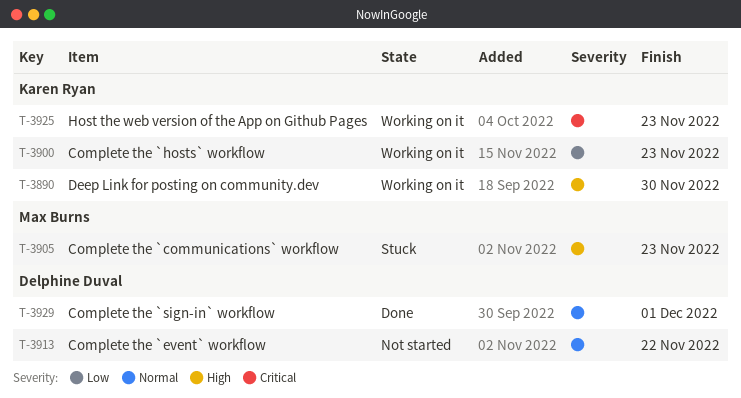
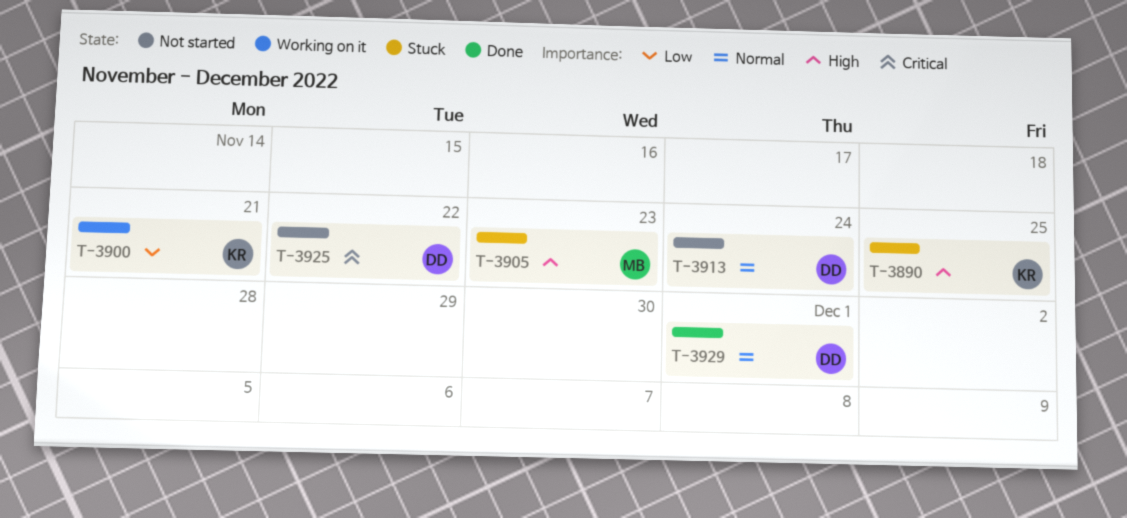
T-3890, status: Working on it -> Stuck
T-3890, due: Nov 30 -> Nov 25
T-3900, due: Nov 23 -> Nov 21
T-3913, due: Nov 22 -> Nov 24
T-3925, status: Working on it -> Not started
T-3925, owner: Karen Ryan -> Delphine Duval
T-3925, due: Nov 23 -> Nov 22

